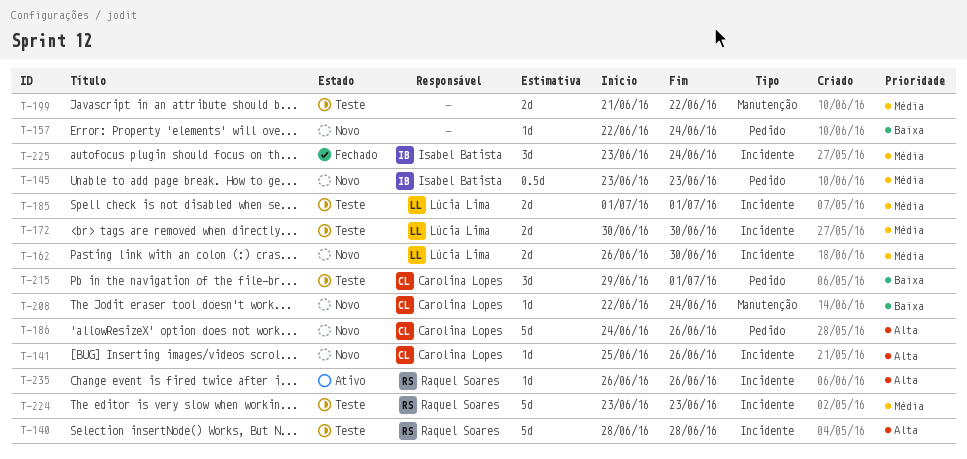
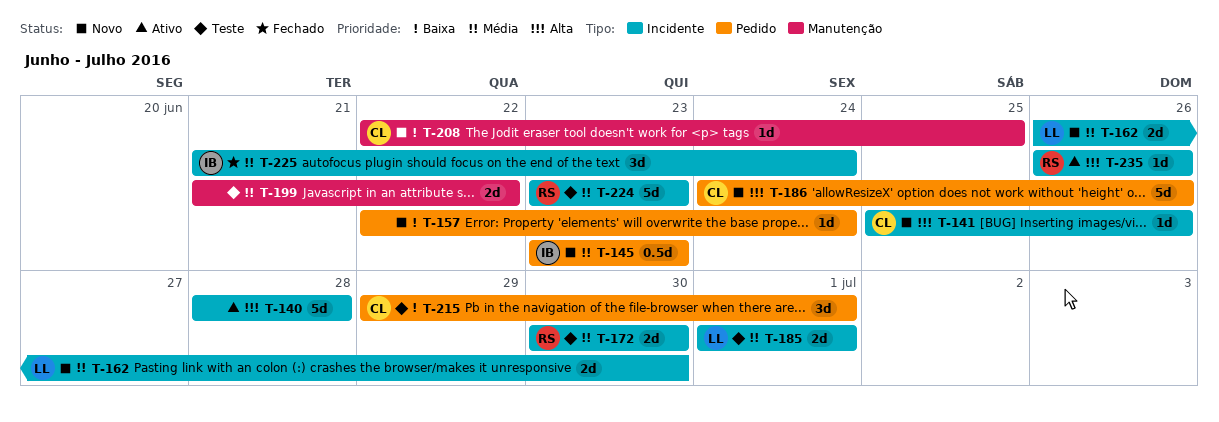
T-140, status: Teste -> Ativo
T-140, owner: Raquel Soares -> none
T-172, owner: Lúcia Lima -> Raquel Soares
T-208, due: Jun 24 -> Jun 25
T-225, start: Jun 23 -> Jun 21

